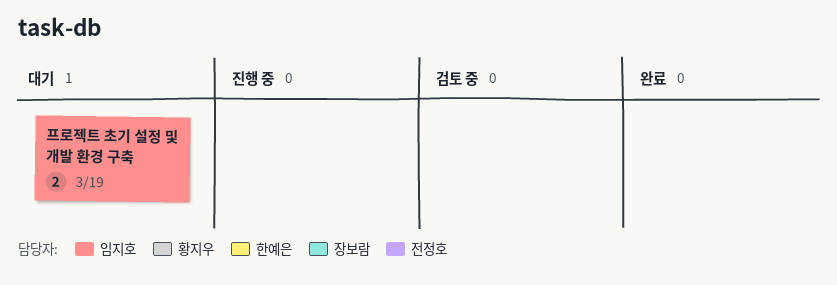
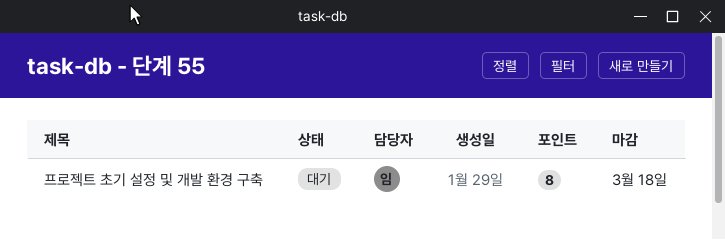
프로젝트 초기 설정 및 개발 환경 구축, estimate: 2 -> 8
프로젝트 초기 설정 및 개발 환경 구축, due: Mar 19 -> Mar 18

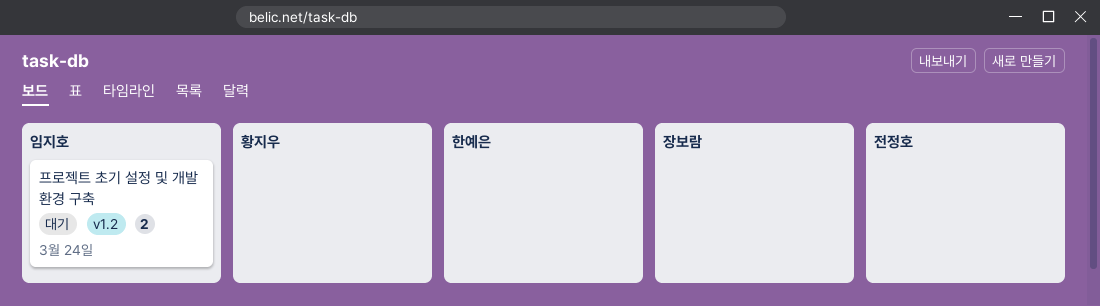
프로젝트 초기 설정 및 개발 환경 구축, estimate: 8 -> 2
프로젝트 초기 설정 및 개발 환경 구축, due: Mar 18 -> Mar 24

